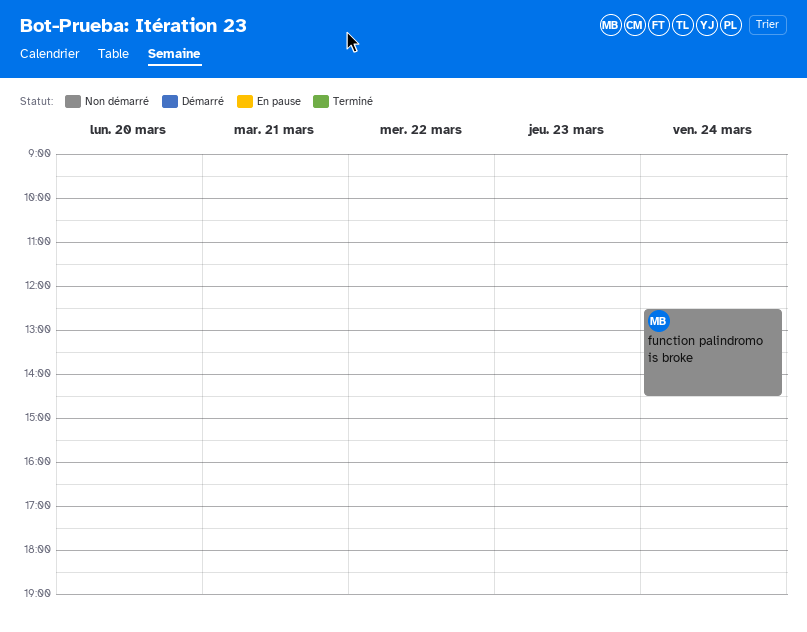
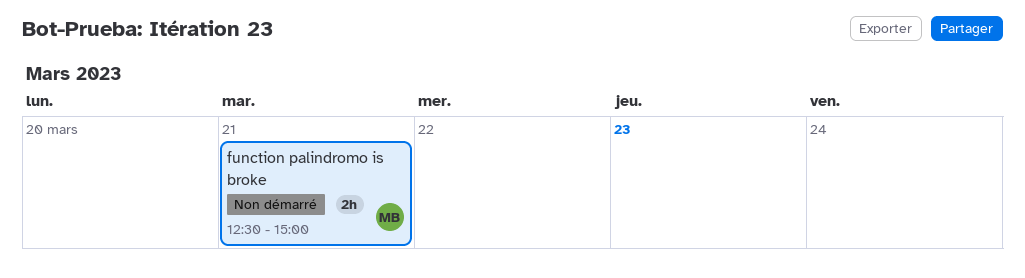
function palindromo is broke, day: Mar 24 -> Mar 21
function palindromo is broke, ends: 14:30 -> 15:00

